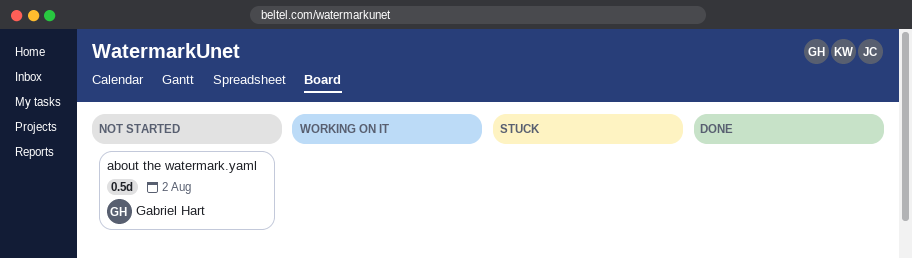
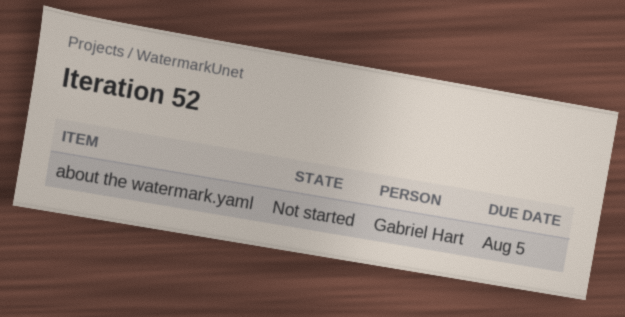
about the watermark.yaml, due: Aug 2 -> Aug 5

